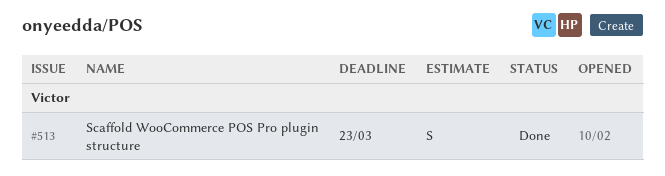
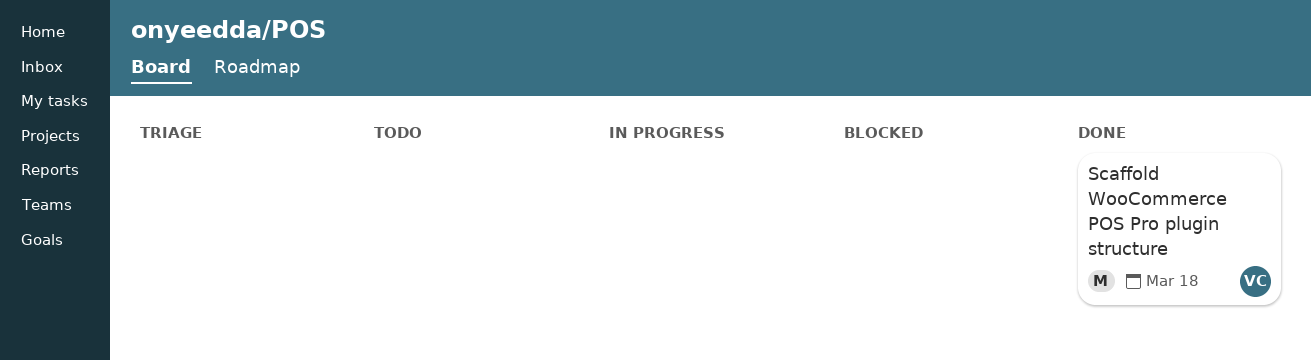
Scaffold WooCommerce POS Pro plugin structure, estimate: S -> M
Scaffold WooCommerce POS Pro plugin structure, due: Mar 23 -> Mar 18

